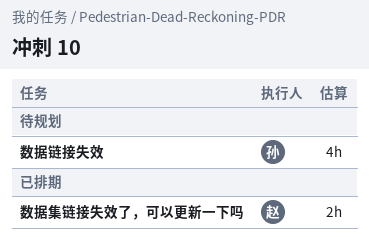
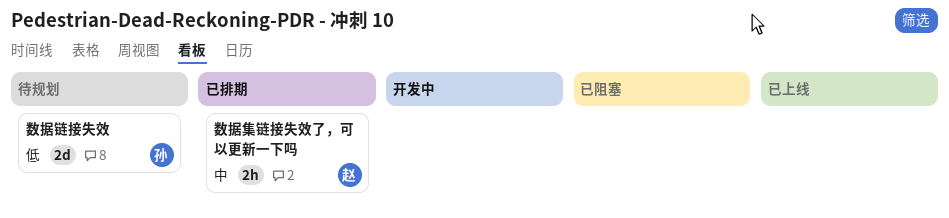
数据链接失效, estimate: 4h -> 2d

